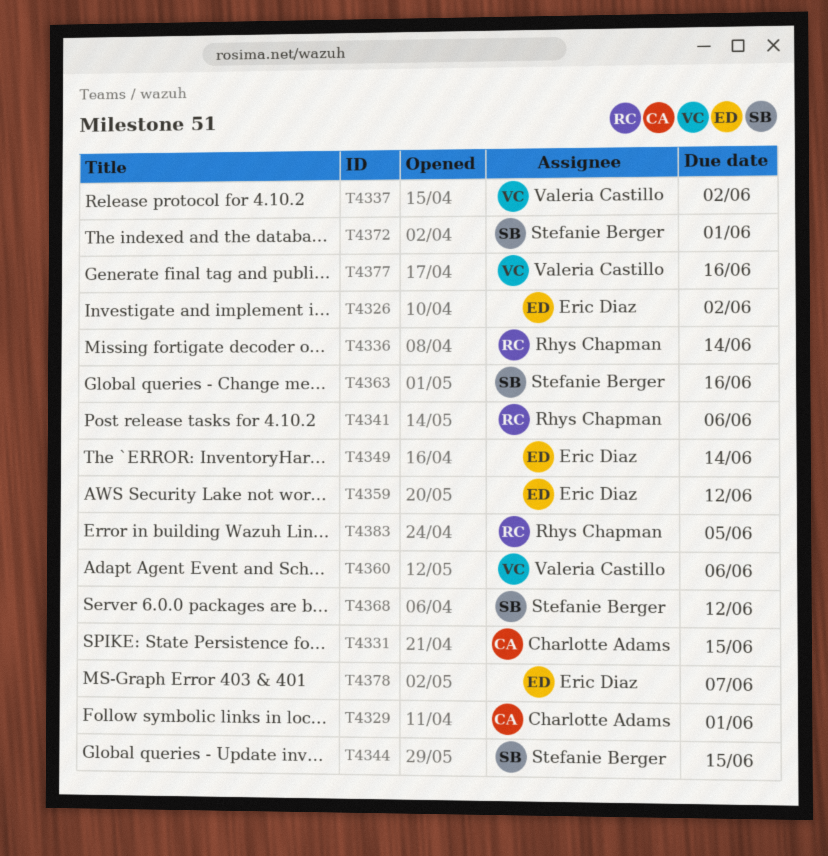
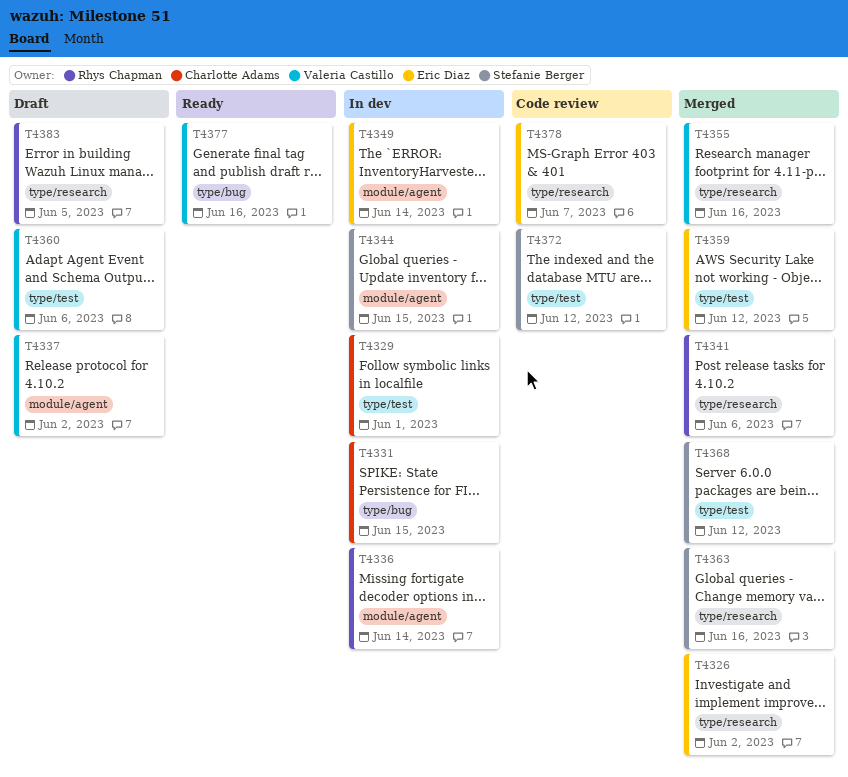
T4355: none -> present
T4372, due: Jun 1 -> Jun 12

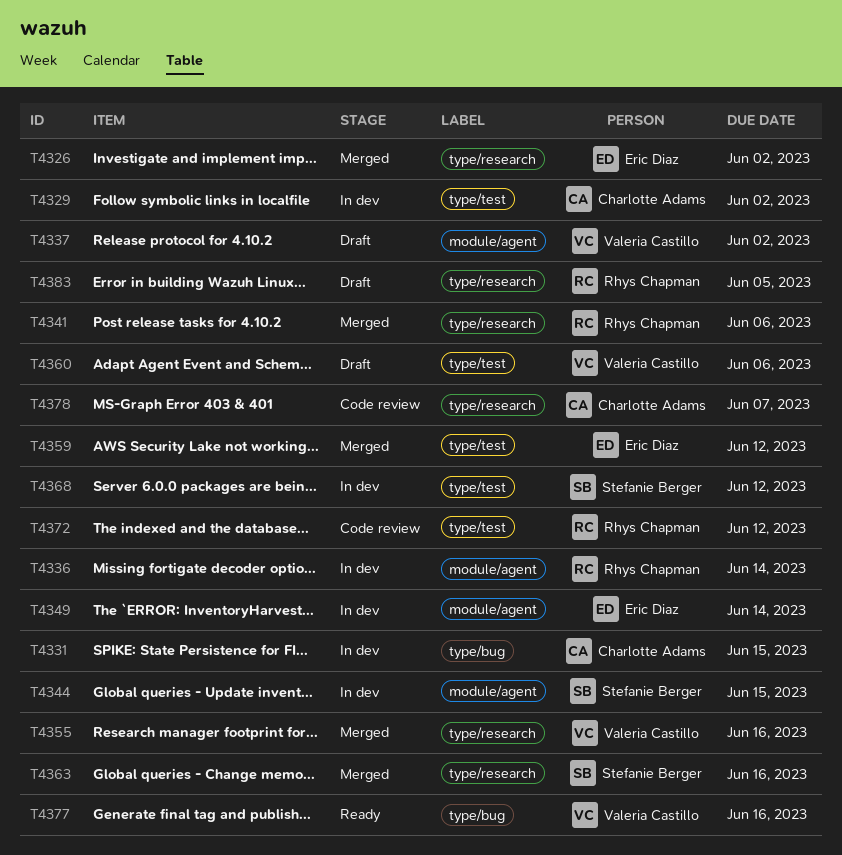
T4329, due: Jun 1 -> Jun 2
T4368, status: Merged -> In dev
T4372, owner: Stefanie Berger -> Rhys Chapman
T4378, owner: Eric Diaz -> Charlotte Adams

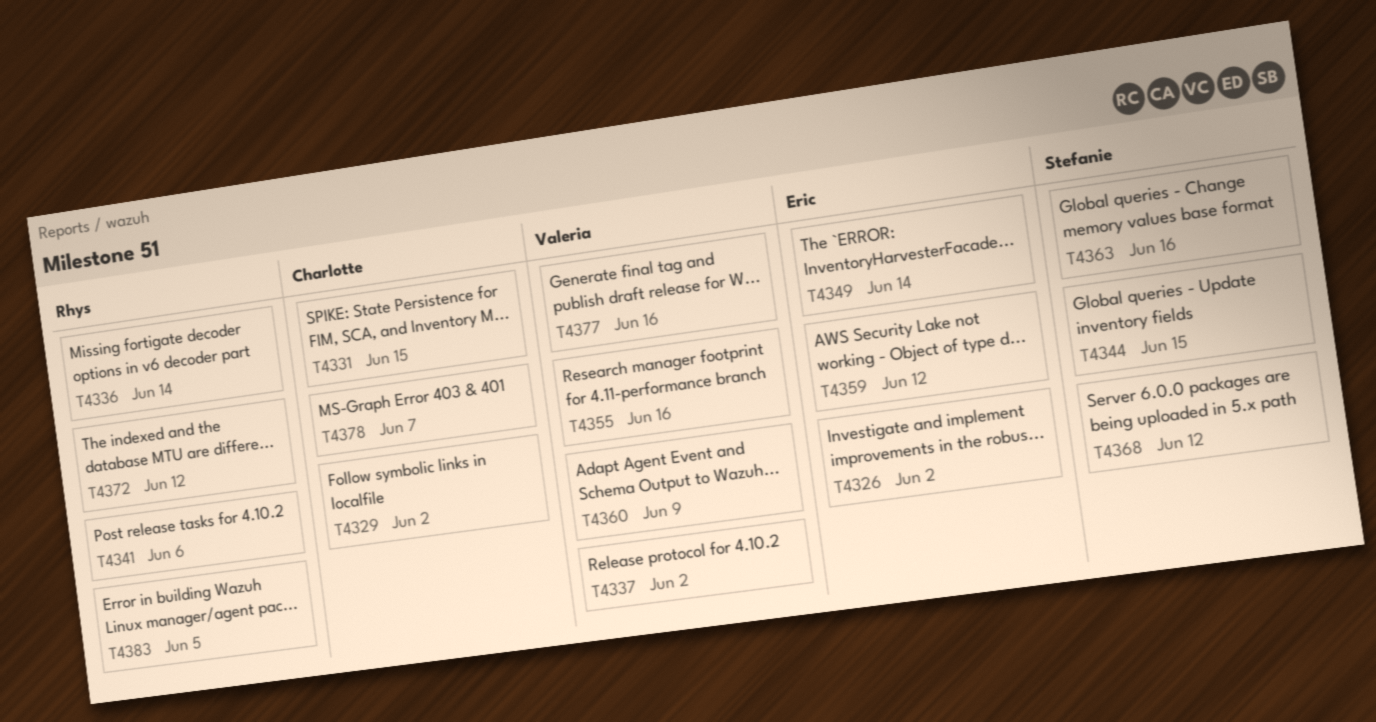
T4360, due: Jun 6 -> Jun 9

